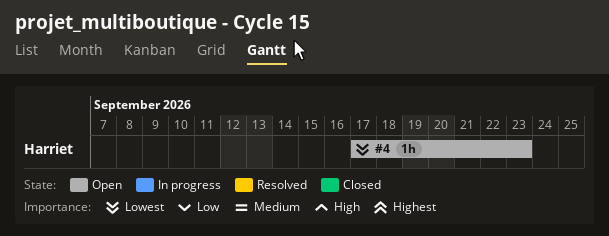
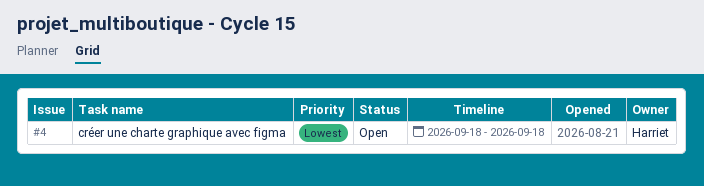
#4, start: Sep 17 -> Sep 18
#4, due: Sep 23 -> Sep 18

